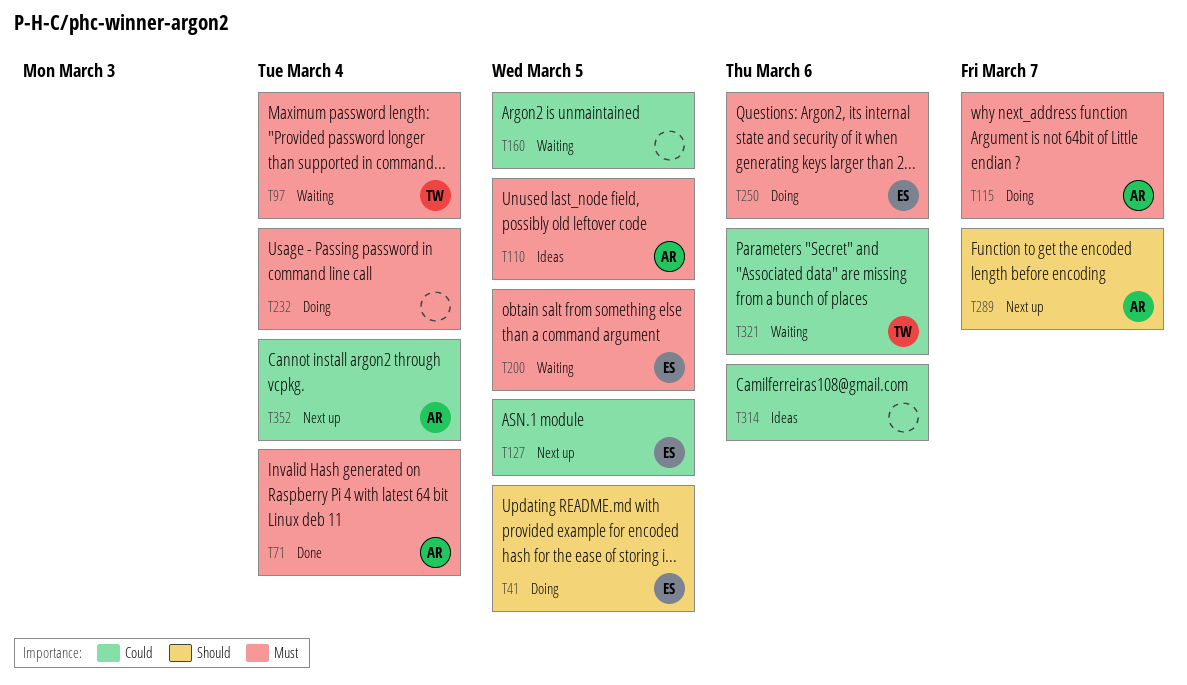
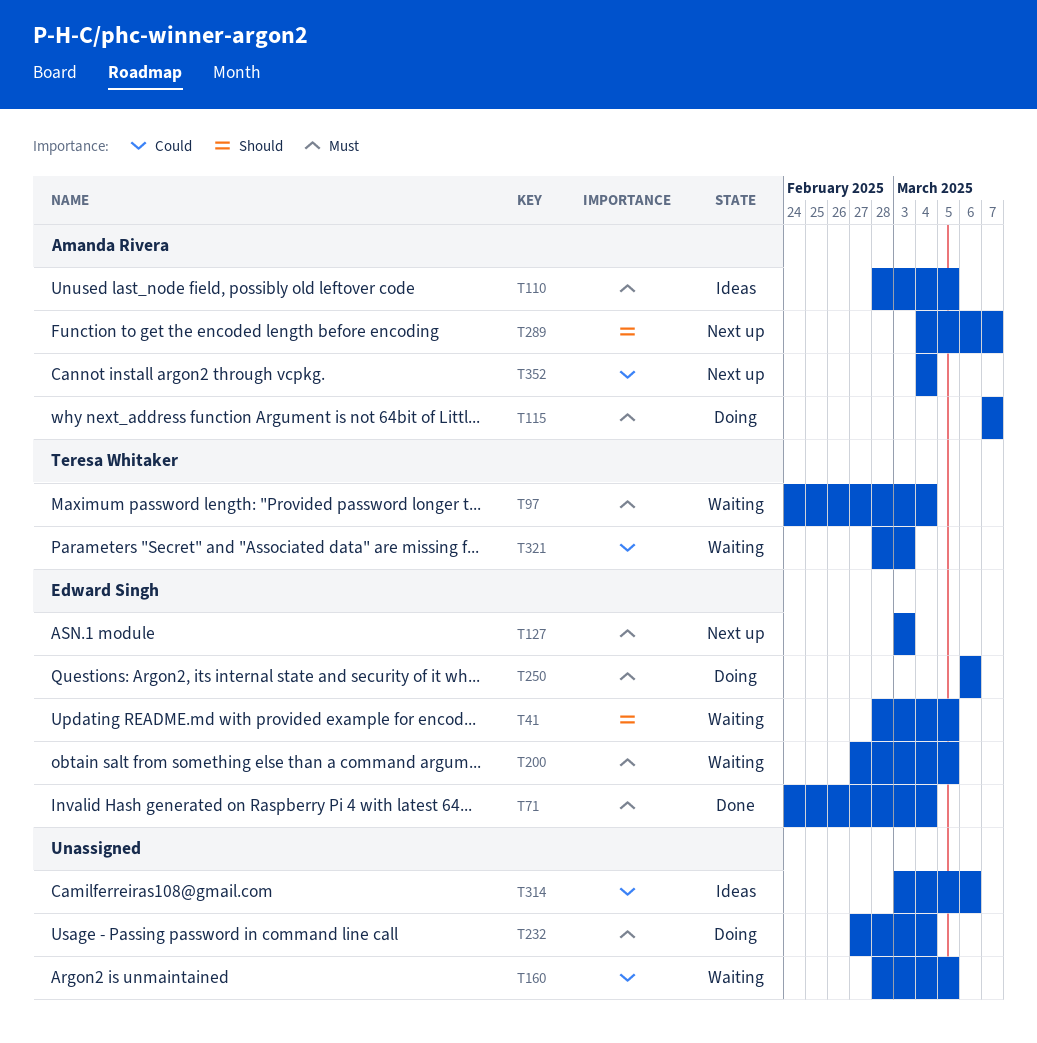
T41, status: Doing -> Waiting
T71, owner: Amanda Rivera -> Edward Singh
T127, priority: Could -> Must
T127, due: Mar 5 -> Mar 3
T321, due: Mar 6 -> Mar 3

